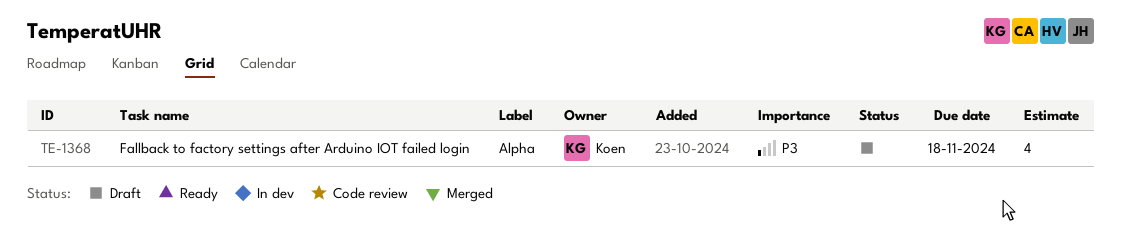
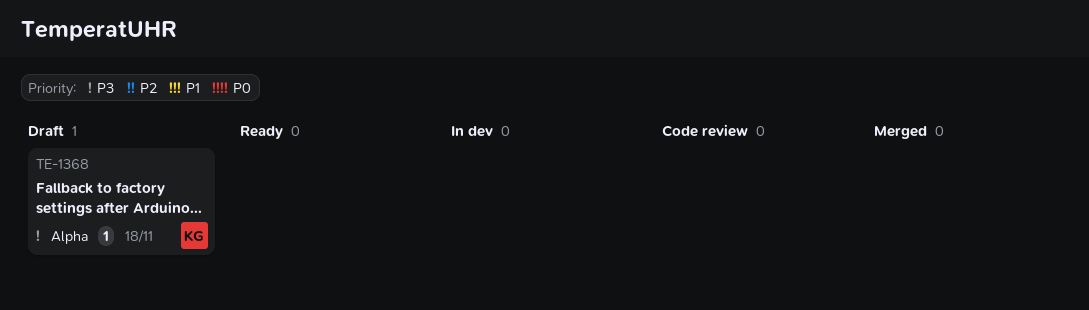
TE-1368, estimate: 4 -> 1

